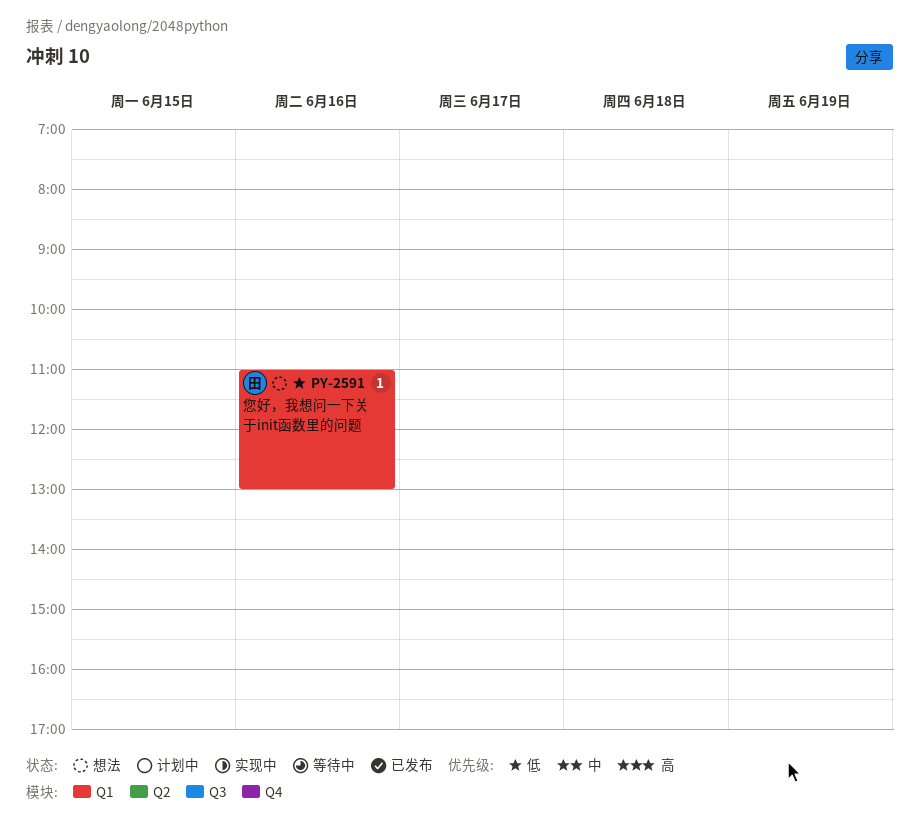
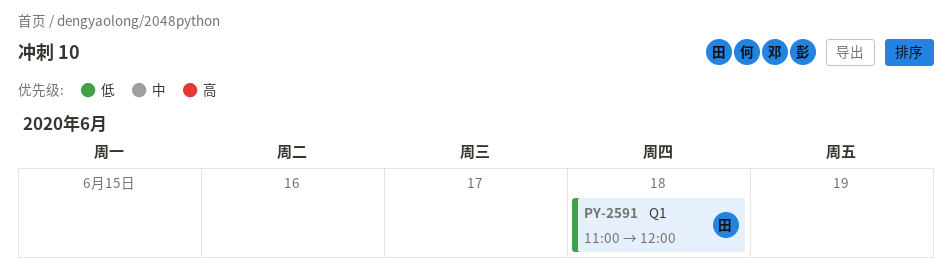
PY-2591, day: Jun 16 -> Jun 18
PY-2591, ends: 13:00 -> 12:00

